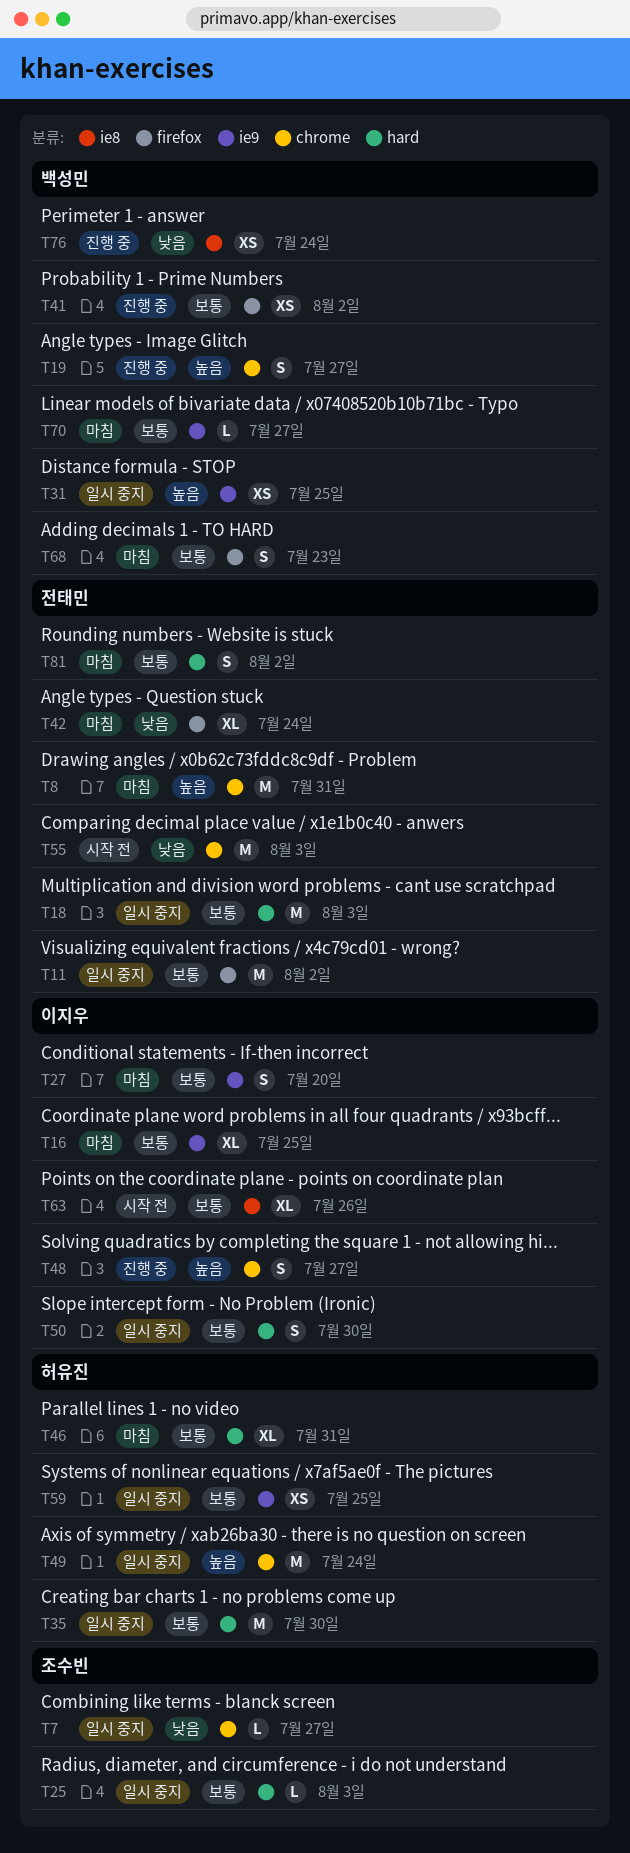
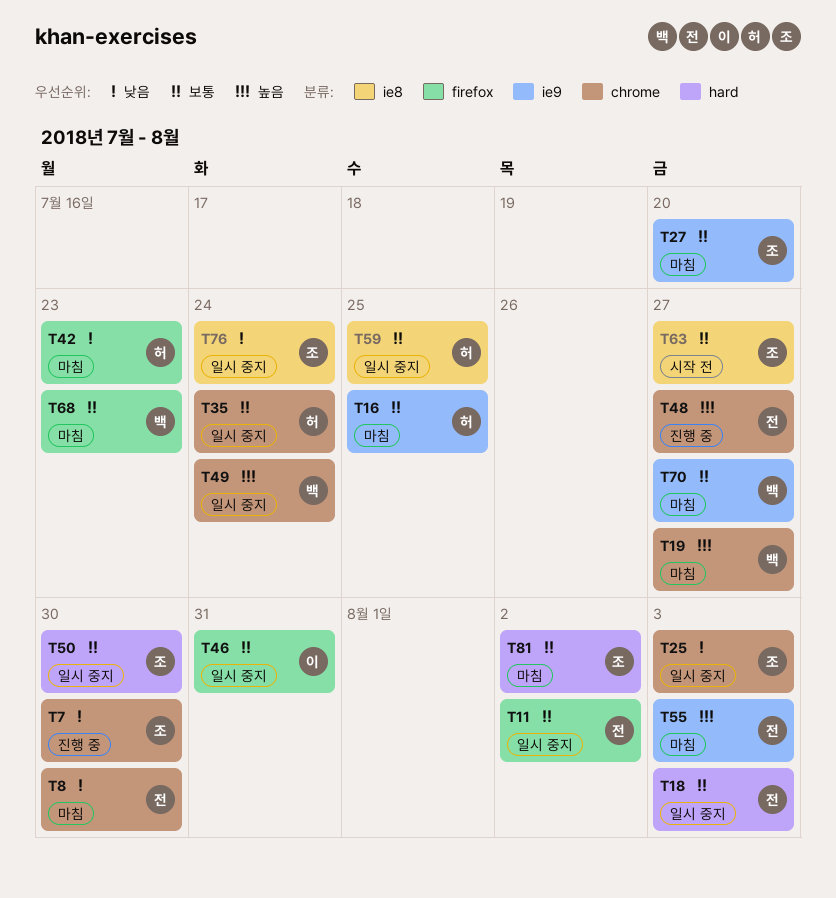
T7, status: 일시 중지 -> 진행 중
T7, due: Jul 27 -> Jul 30
T8, priority: 높음 -> 낮음
T8, due: Jul 31 -> Jul 30
T16, owner: 이지우 -> 허유진
T19, status: 진행 중 -> 마침
T25, priority: 보통 -> 낮음
T25, label: hard -> chrome
T27, owner: 이지우 -> 조수빈
T31: present -> none
T35, label: hard -> chrome
T35, due: Jul 30 -> Jul 24
T41: present -> none
T42, owner: 전태민 -> 허유진
T42, due: Jul 24 -> Jul 23
T46, status: 마침 -> 일시 중지
T46, owner: 허유진 -> 이지우
T46, label: hard -> firefox
T48, owner: 이지우 -> 전태민
T49, owner: 허유진 -> 백성민
T50, owner: 이지우 -> 조수빈
T55, status: 시작 전 -> 마침
T55, priority: 낮음 -> 높음
T55, label: chrome -> ie9
T59, label: ie9 -> ie8
T63, owner: 이지우 -> 조수빈
T63, due: Jul 26 -> Jul 27
T76, status: 진행 중 -> 일시 중지
T76, owner: 백성민 -> 조수빈
T81, owner: 전태민 -> 조수빈

